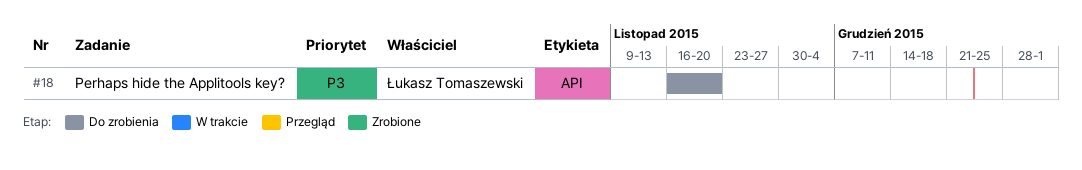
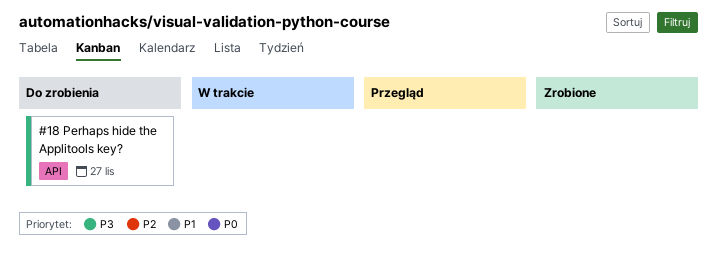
#18, due: Nov 20 -> Nov 27

